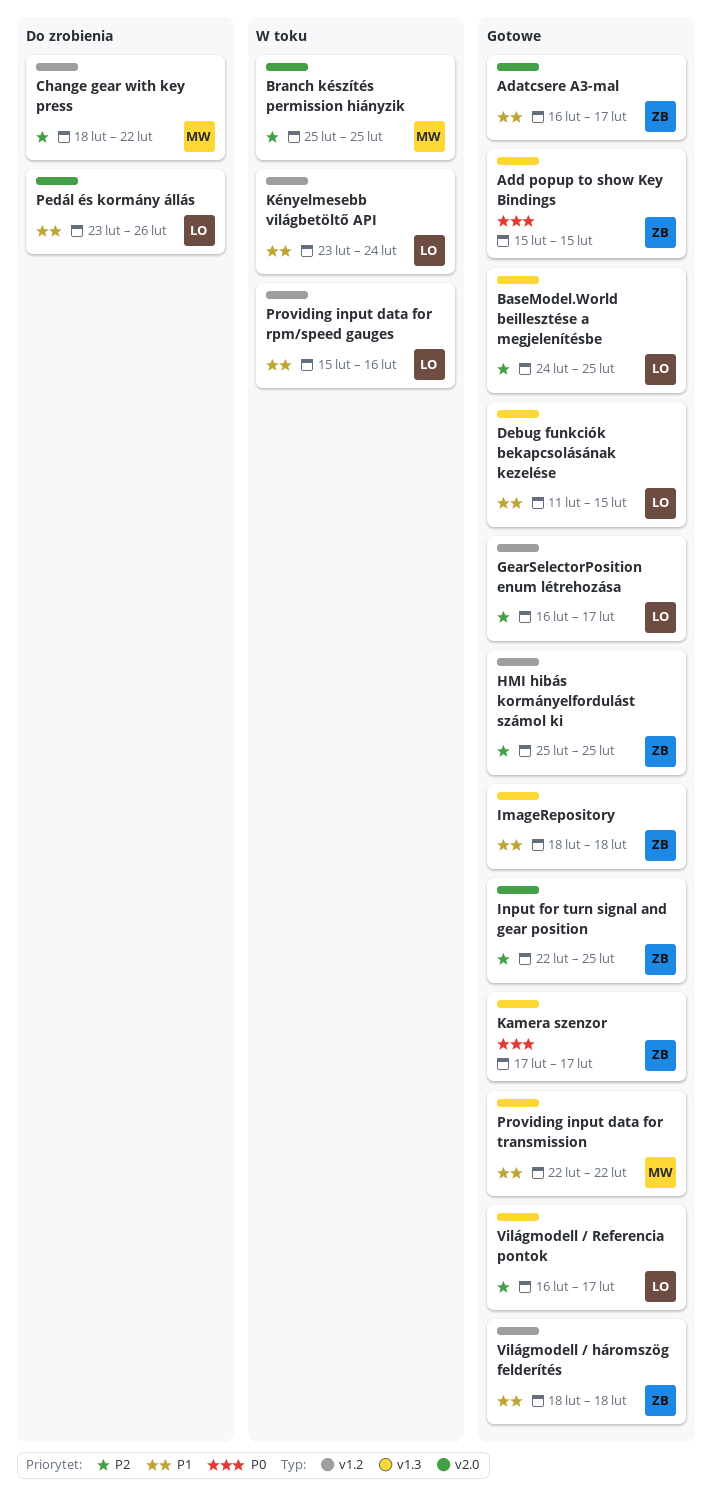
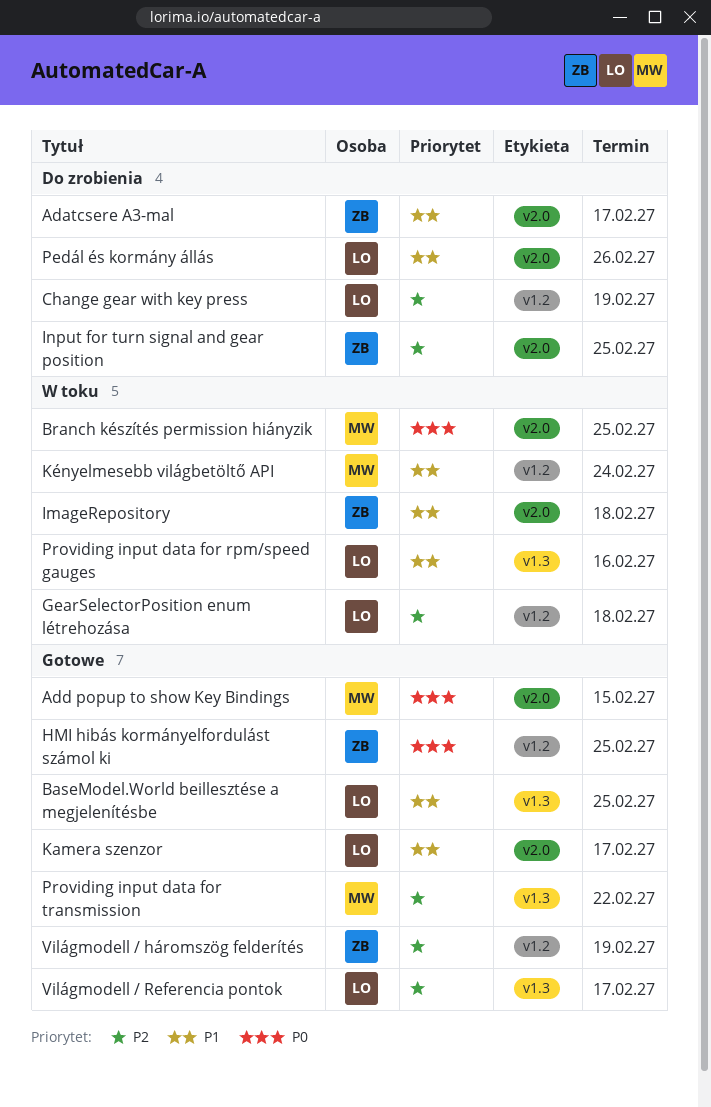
Adatcsere A3-mal, status: Gotowe -> Do zrobienia
Add popup to show Key Bindings, owner: ZB -> MW
Add popup to show Key Bindings, label: v1.3 -> v2.0
BaseModel.World beillesztése a megjelenítésbe, priority: P2 -> P1
Branch készítés permission hiányzik, priority: P2 -> P0
Change gear with key press, owner: MW -> LO
Change gear with key press, due: Feb 22 -> Feb 19
Debug funkciók bekapcsolásának kezelése: present -> none
GearSelectorPosition enum létrehozása, status: Gotowe -> W toku
GearSelectorPosition enum létrehozása, due: Feb 17 -> Feb 18
HMI hibás kormányelfordulást számol ki, priority: P2 -> P0
ImageRepository, status: Gotowe -> W toku
ImageRepository, label: v1.3 -> v2.0
Input for turn signal and gear position, status: Gotowe -> Do zrobienia
Kamera szenzor, owner: ZB -> LO
Kamera szenzor, priority: P0 -> P1
Kamera szenzor, label: v1.3 -> v2.0
Kényelmesebb világbetöltő API, owner: LO -> MW
Providing input data for rpm/speed gauges, label: v1.2 -> v1.3
Providing input data for transmission, priority: P1 -> P2
Világmodell / háromszög felderítés, priority: P1 -> P2
Világmodell / háromszög felderítés, due: Feb 18 -> Feb 19

